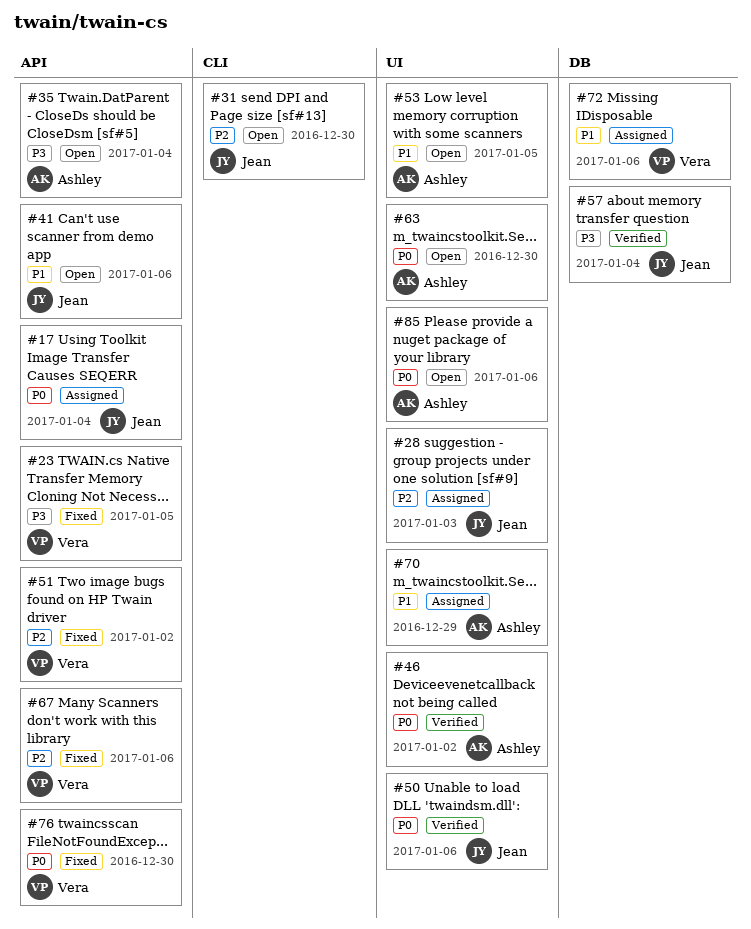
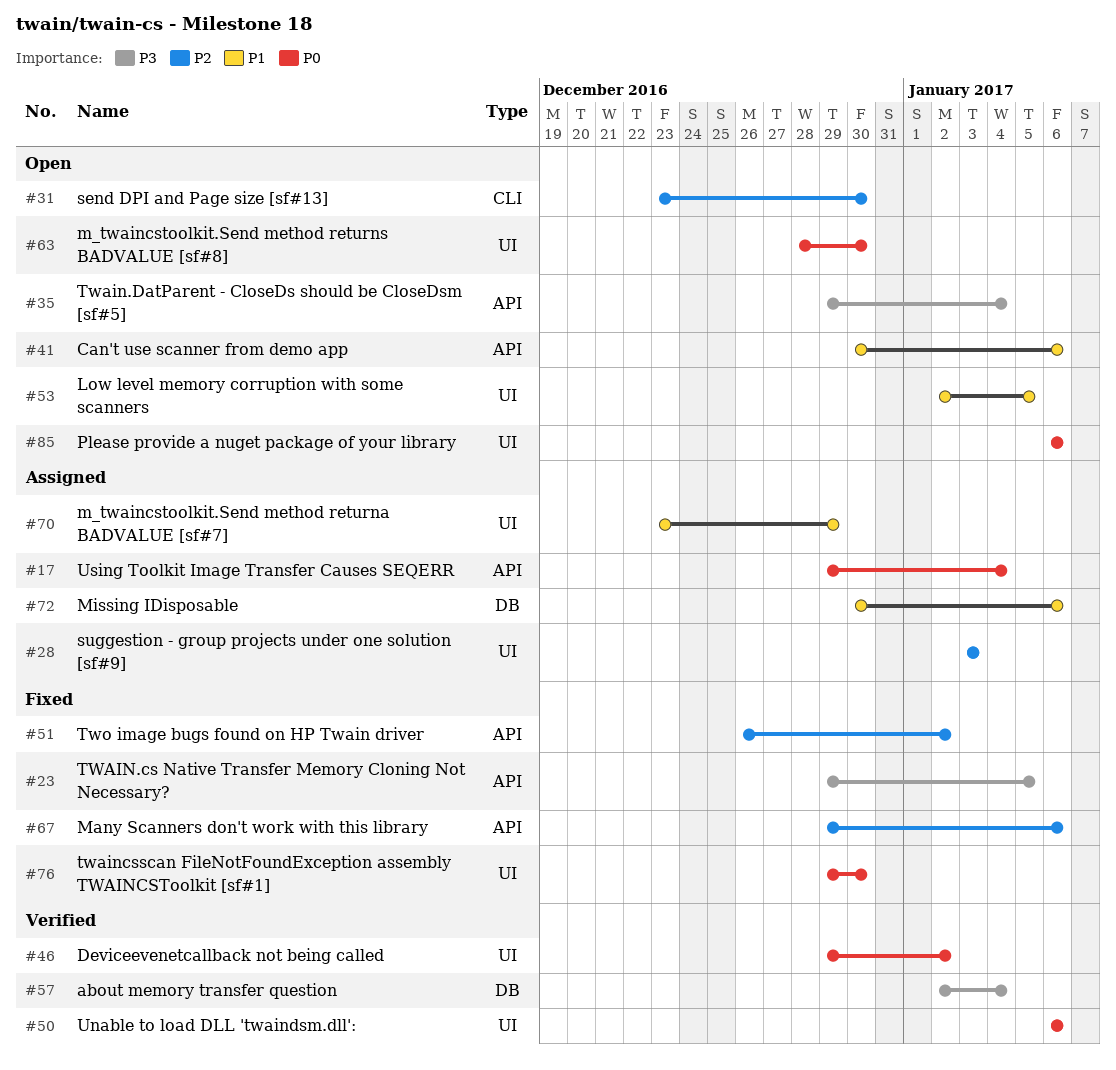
#76, label: API -> UI

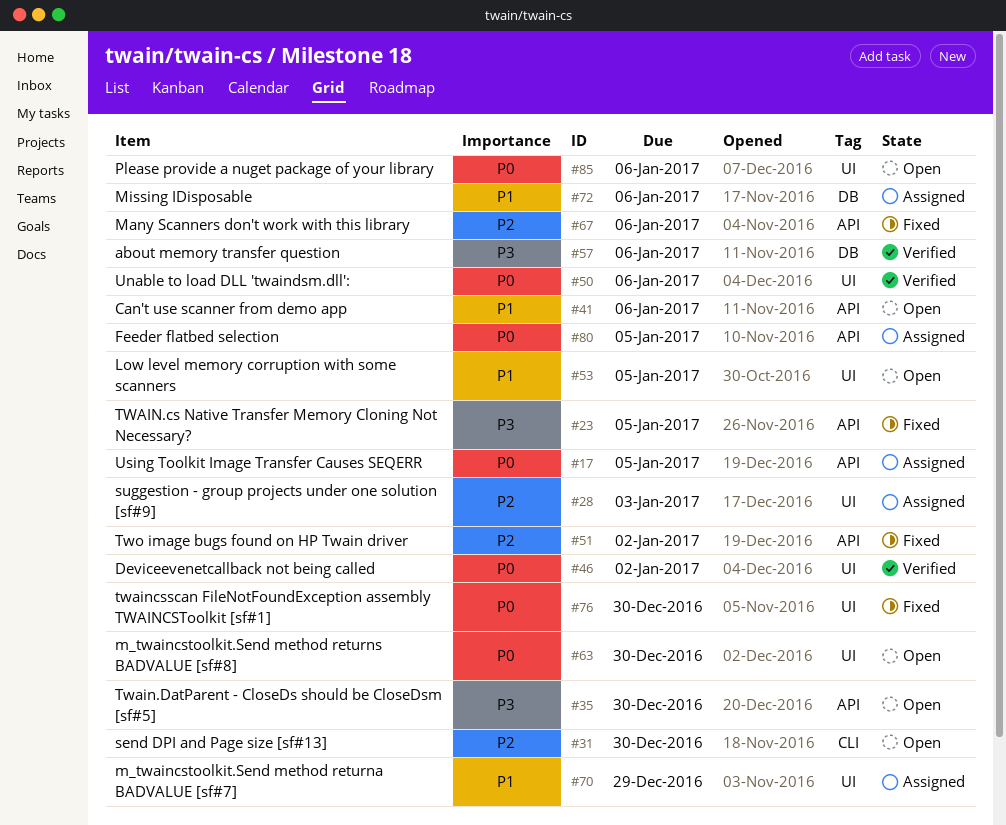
#17, due: Jan 4 -> Jan 5
#35, due: Jan 4 -> Dec 30
#57, due: Jan 4 -> Jan 6
#80: none -> present

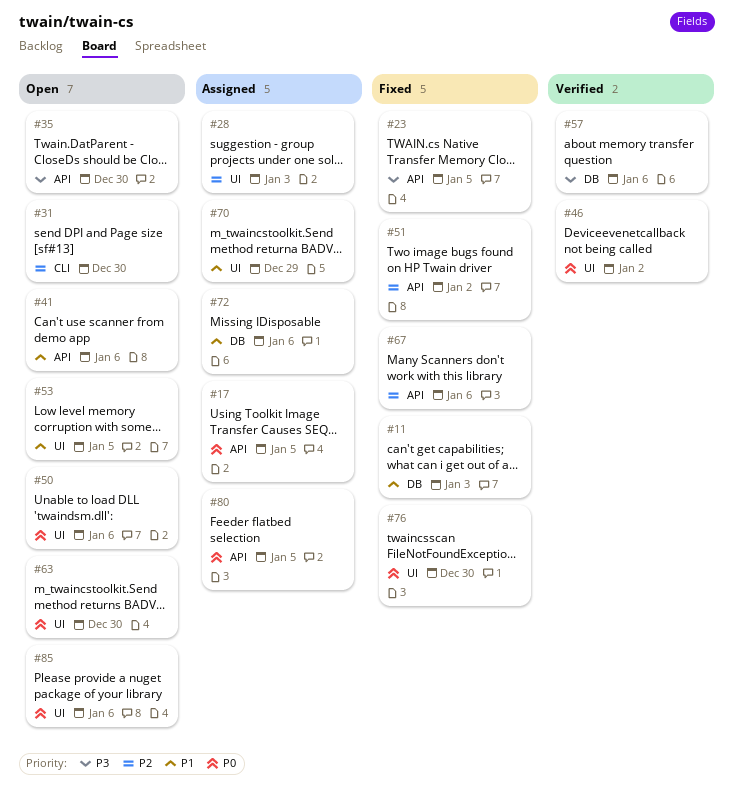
#11: none -> present
#50, status: Verified -> Open

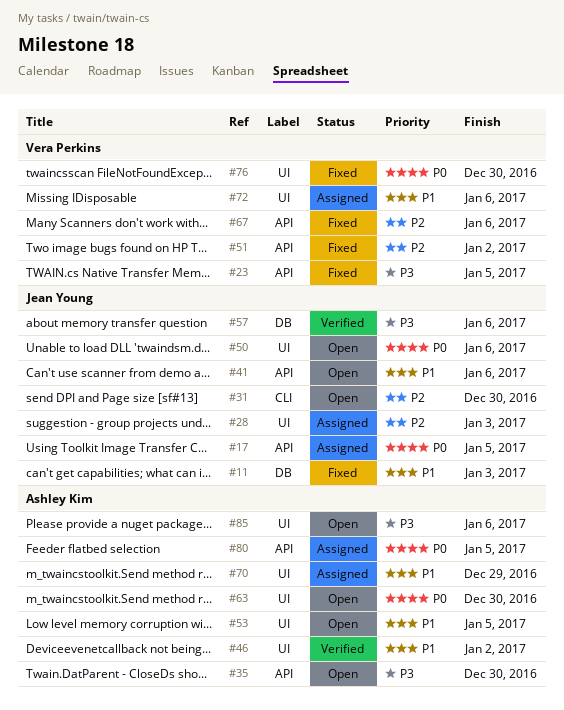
#46, priority: P0 -> P1
#72, label: DB -> UI
#85, priority: P0 -> P3

